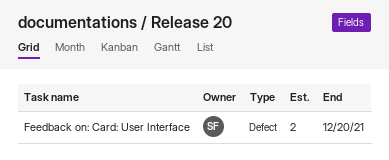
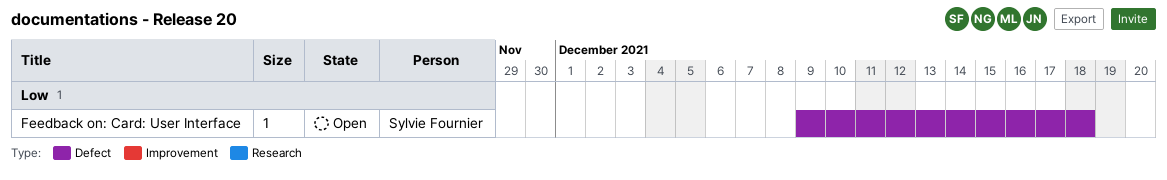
Feedback on: Card: User Interface, estimate: 2 -> 1
Feedback on: Card: User Interface, due: Dec 20 -> Dec 18

